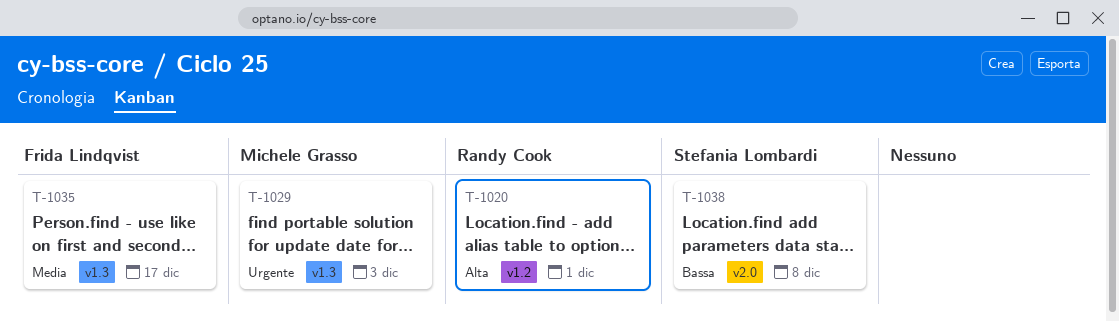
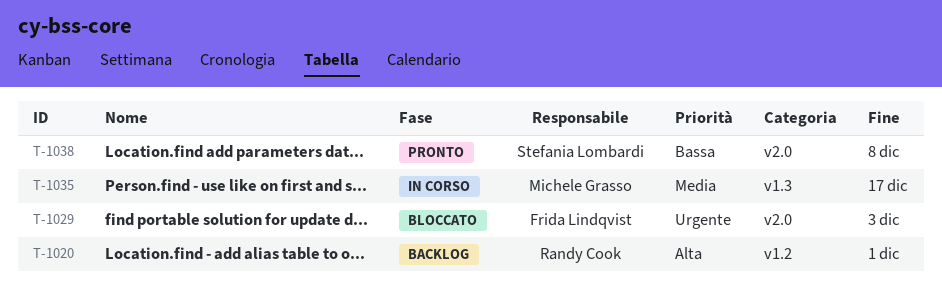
T-1029, owner: Michele Grasso -> Frida Lindqvist
T-1029, label: v1.3 -> v2.0
T-1035, owner: Frida Lindqvist -> Michele Grasso

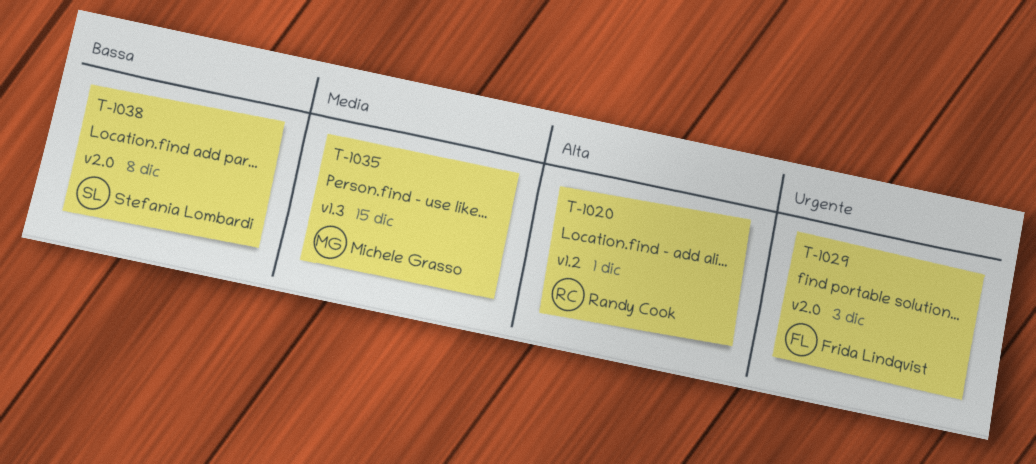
T-1035, due: Dec 17 -> Dec 15

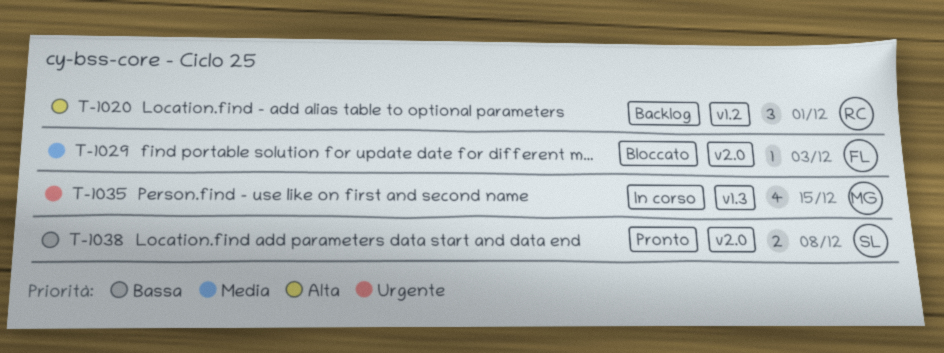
T-1029, priority: Urgente -> Media
T-1035, priority: Media -> Urgente

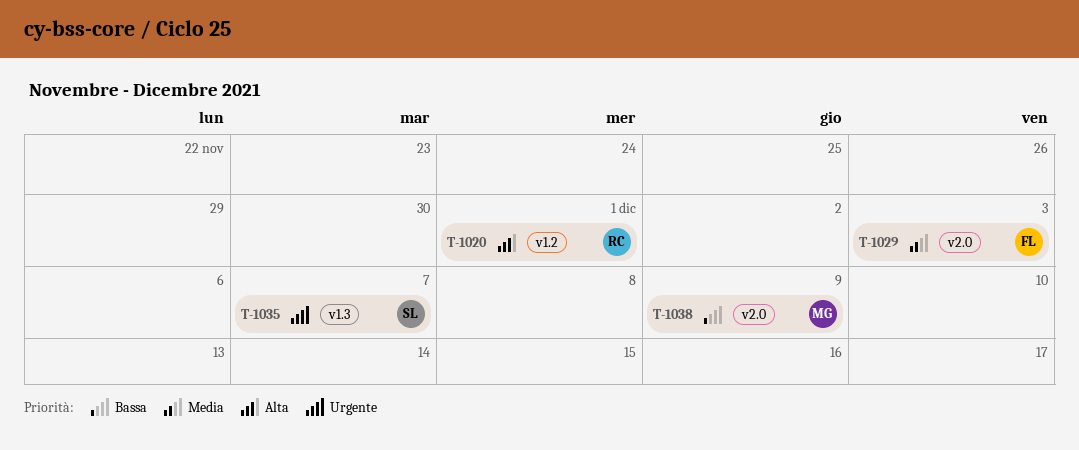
T-1035, owner: MG -> SL
T-1035, due: Dec 15 -> Dec 7
T-1038, owner: SL -> MG
T-1038, due: Dec 8 -> Dec 9

